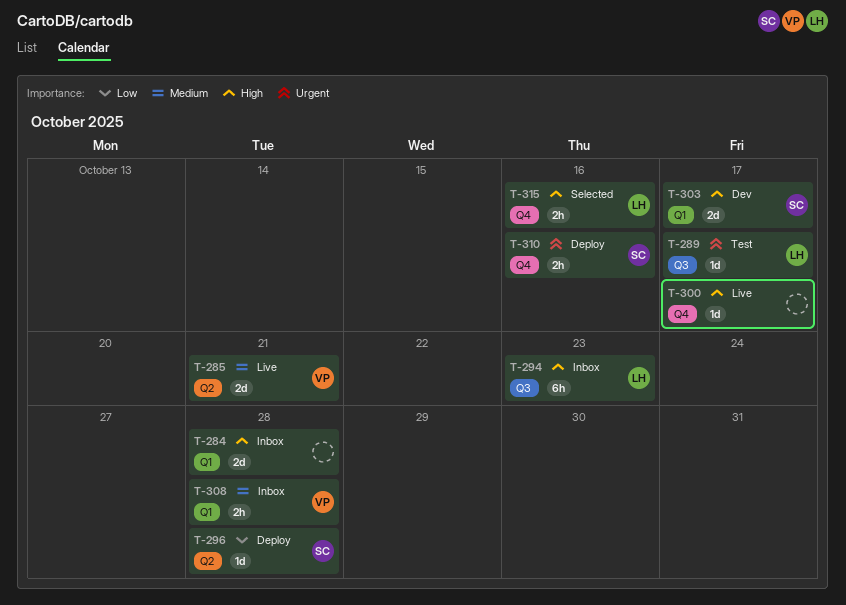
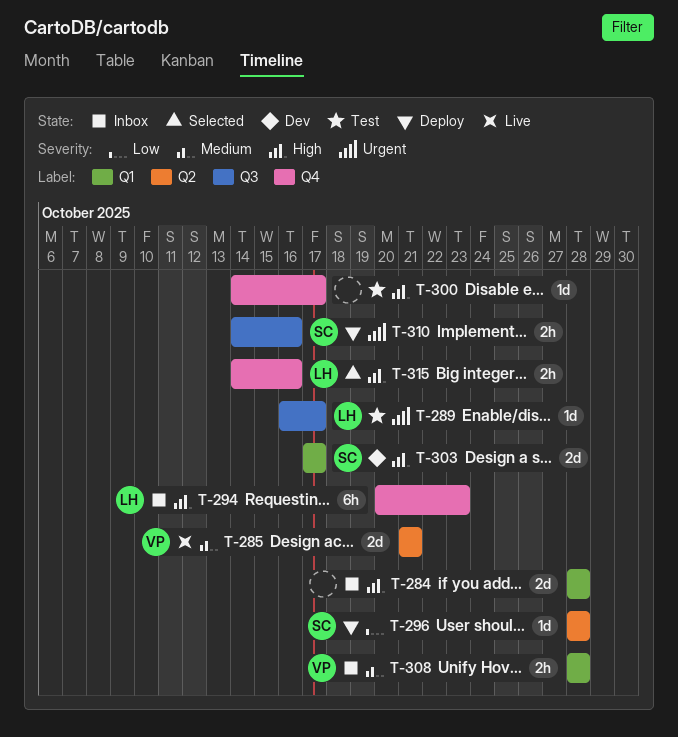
T-294, label: Q3 -> Q4
T-300, status: Live -> Test
T-310, label: Q4 -> Q3

